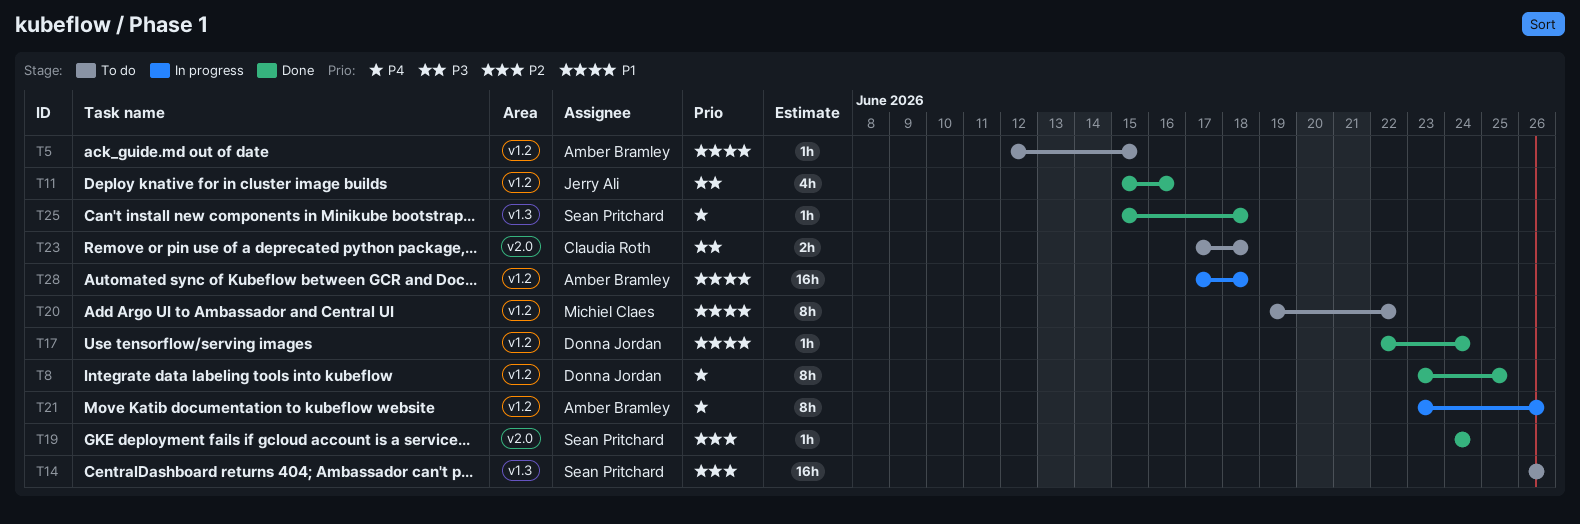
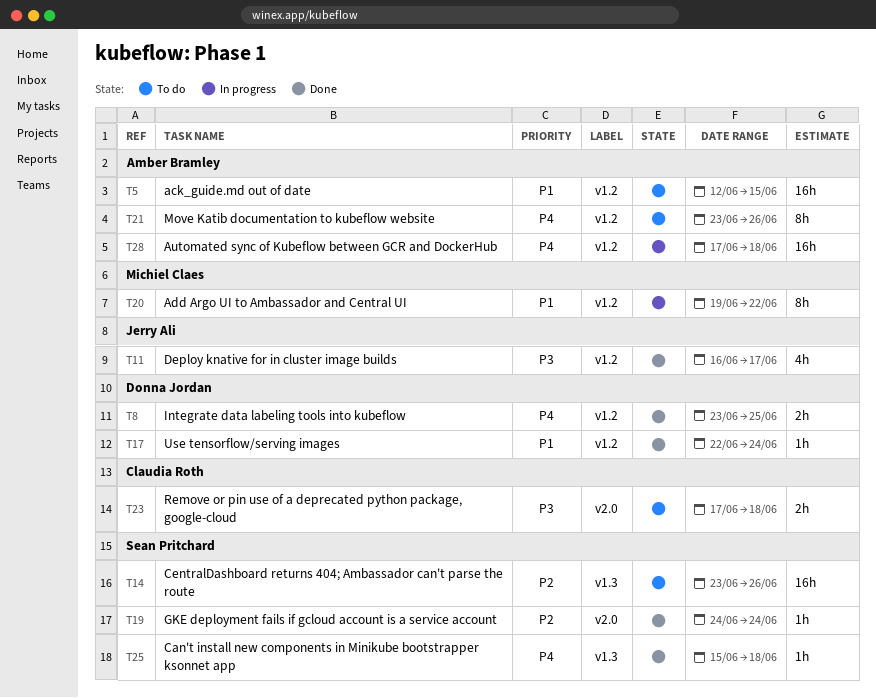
T5, estimate: 1h -> 16h
T8, estimate: 8h -> 2h
T11, start: Jun 15 -> Jun 16
T11, due: Jun 16 -> Jun 17
T14, start: Jun 26 -> Jun 23
T20, status: To do -> In progress
T21, status: In progress -> To do
T28, priority: P1 -> P4

